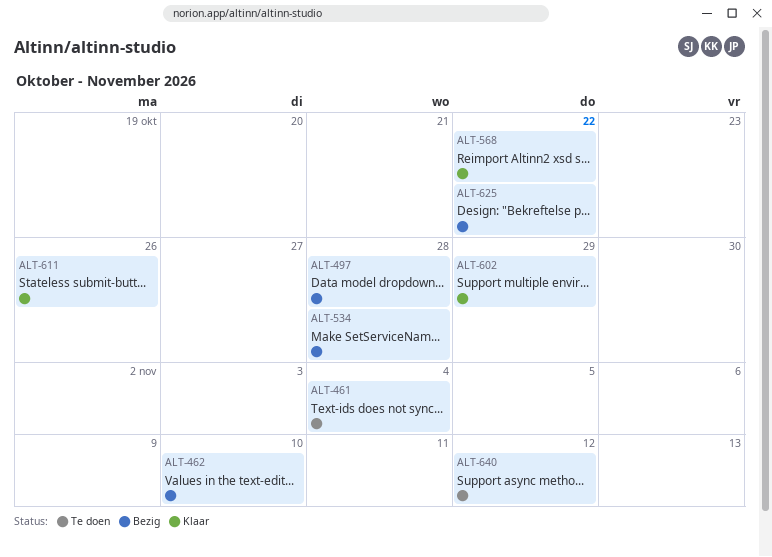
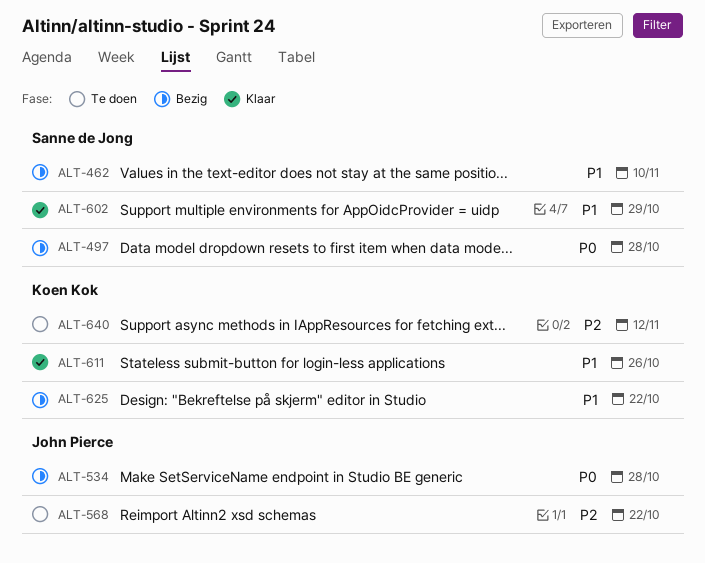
ALT-461: present -> none
ALT-568, status: Klaar -> Te doen

